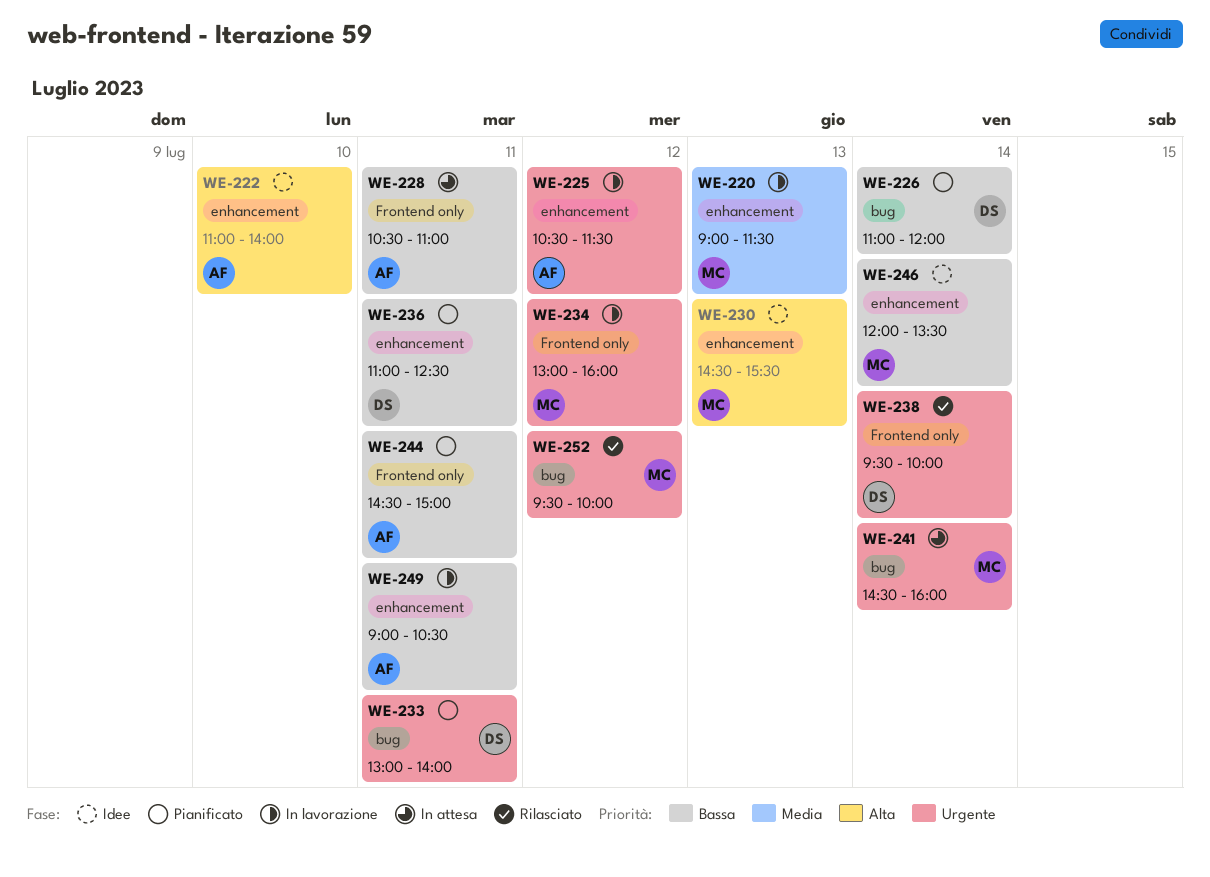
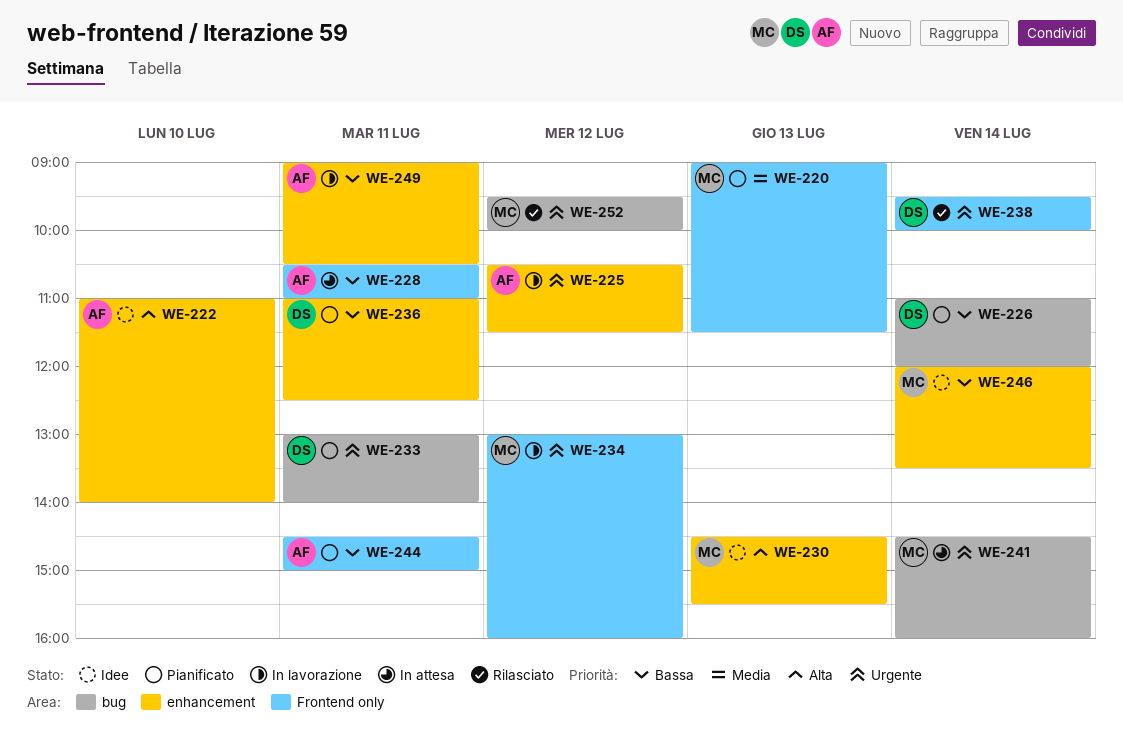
WE-220, status: In lavorazione -> Pianificato
WE-220, label: enhancement -> Frontend only

